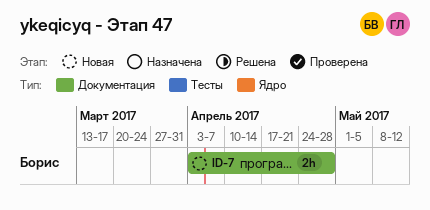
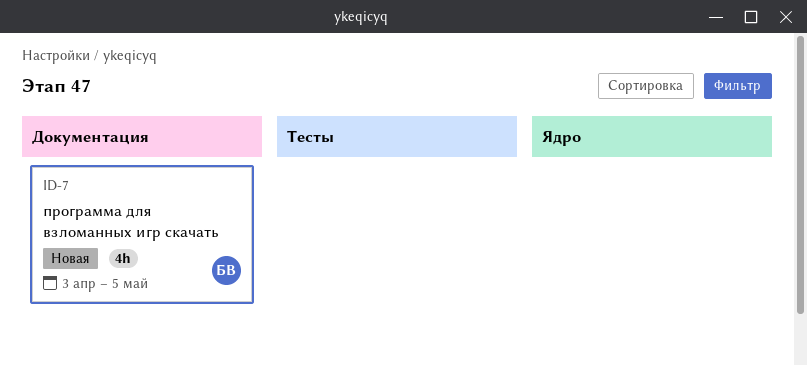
ID-7, estimate: 2h -> 4h
ID-7, due: Apr 28 -> May 5

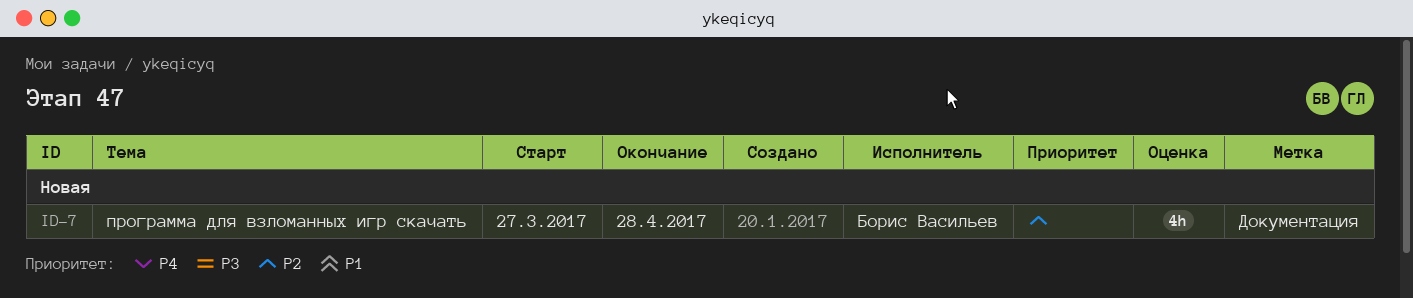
ID-7, start: Apr 3 -> Mar 27
ID-7, due: May 5 -> Apr 28

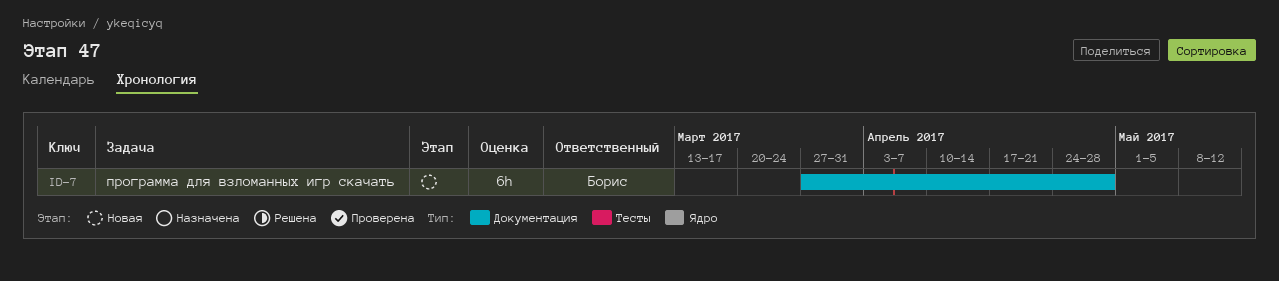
ID-7, estimate: 4h -> 6h

